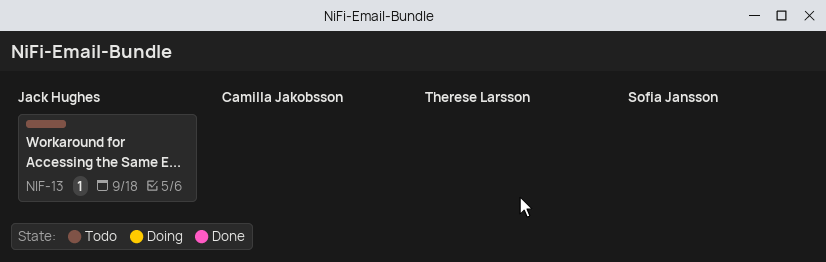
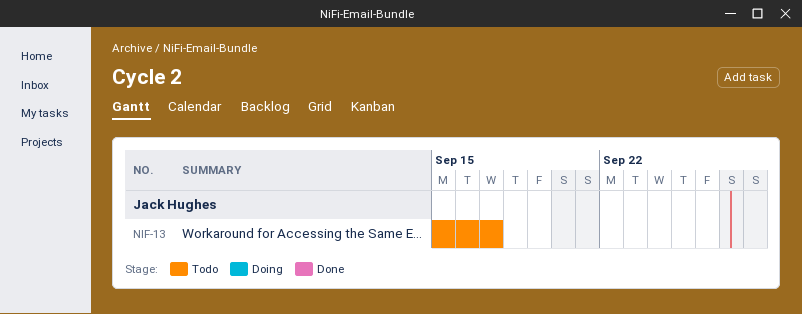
NIF-13, due: Sep 18 -> Sep 17

